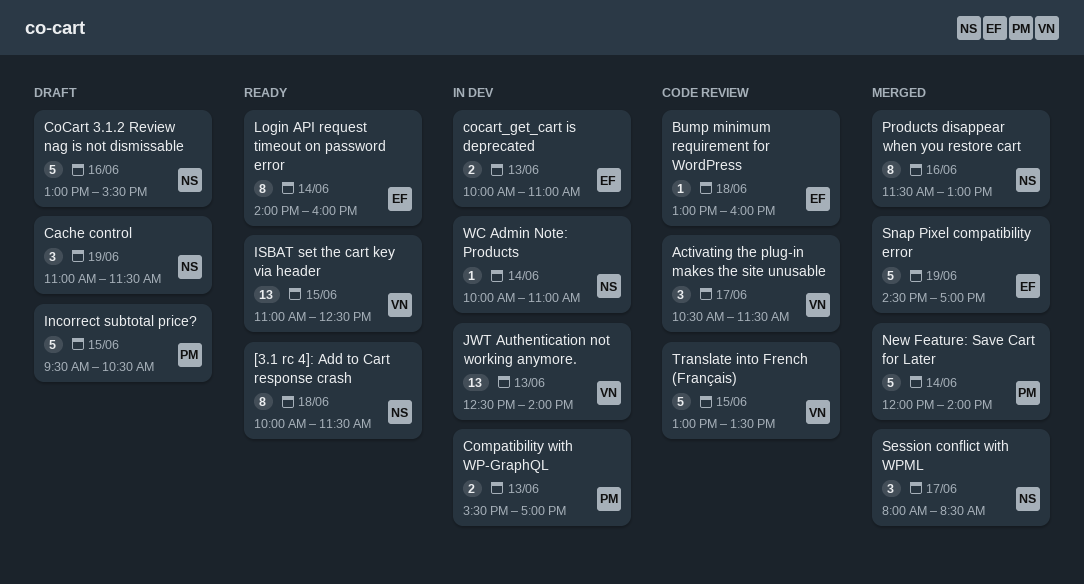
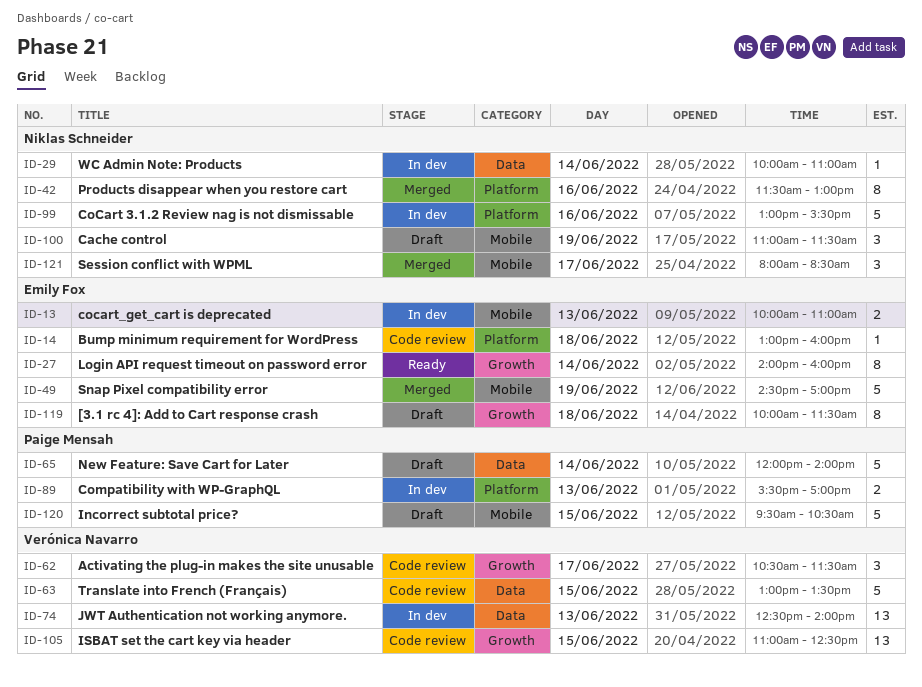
[3.1 rc 4]: Add to Cart response crash, status: Ready -> Draft
[3.1 rc 4]: Add to Cart response crash, owner: Niklas Schneider -> Emily Fox
CoCart 3.1.2 Review nag is not dismissable, status: Draft -> In dev
ISBAT set the cart key via header, status: Ready -> Code review
New Feature: Save Cart for Later, status: Merged -> Draft

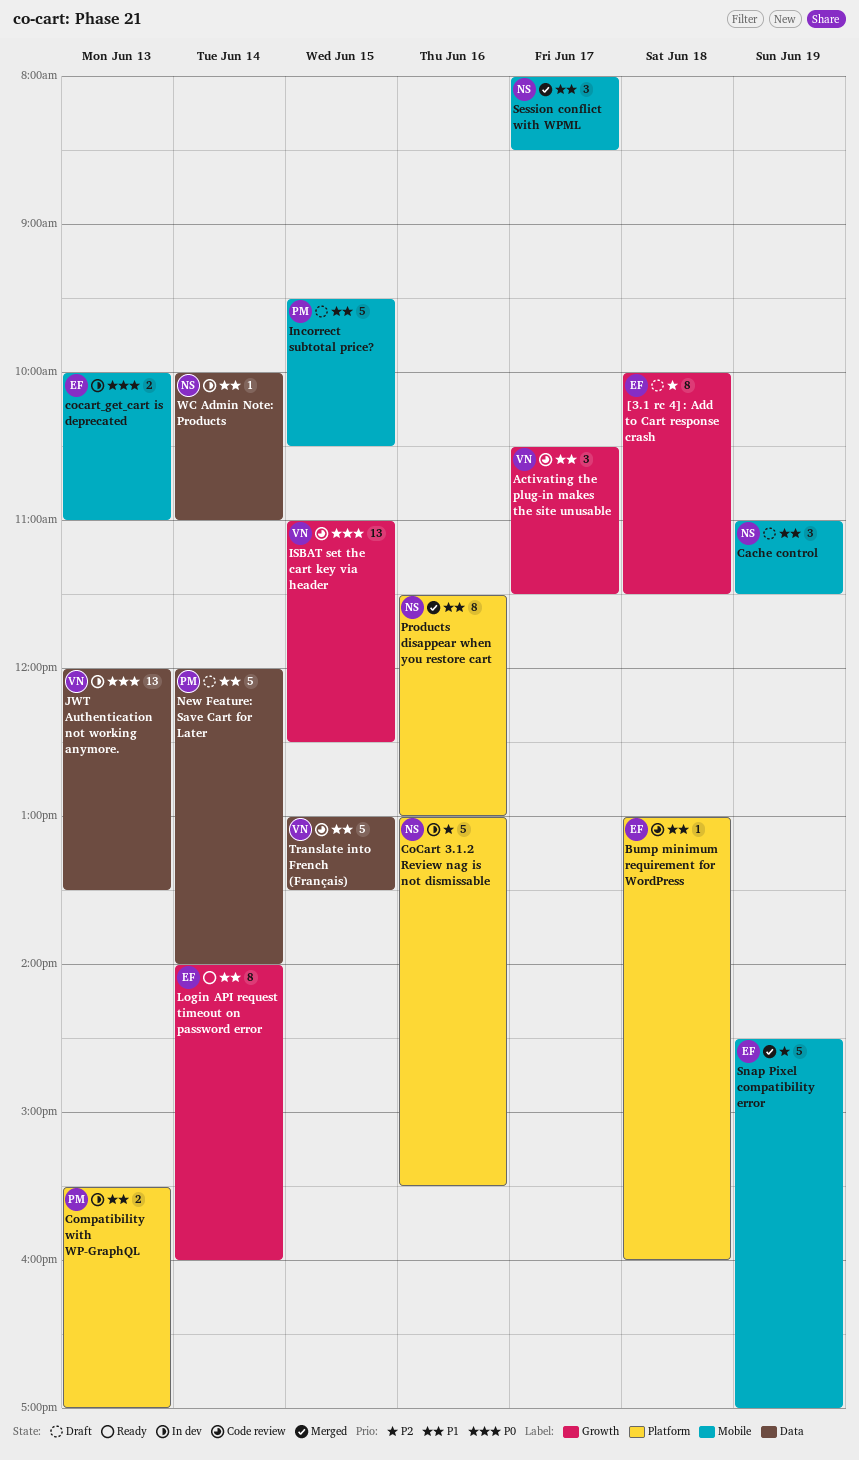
JWT Authentication not working anymore., begins: 12:30 -> 12:00
JWT Authentication not working anymore., ends: 14:00 -> 13:30

